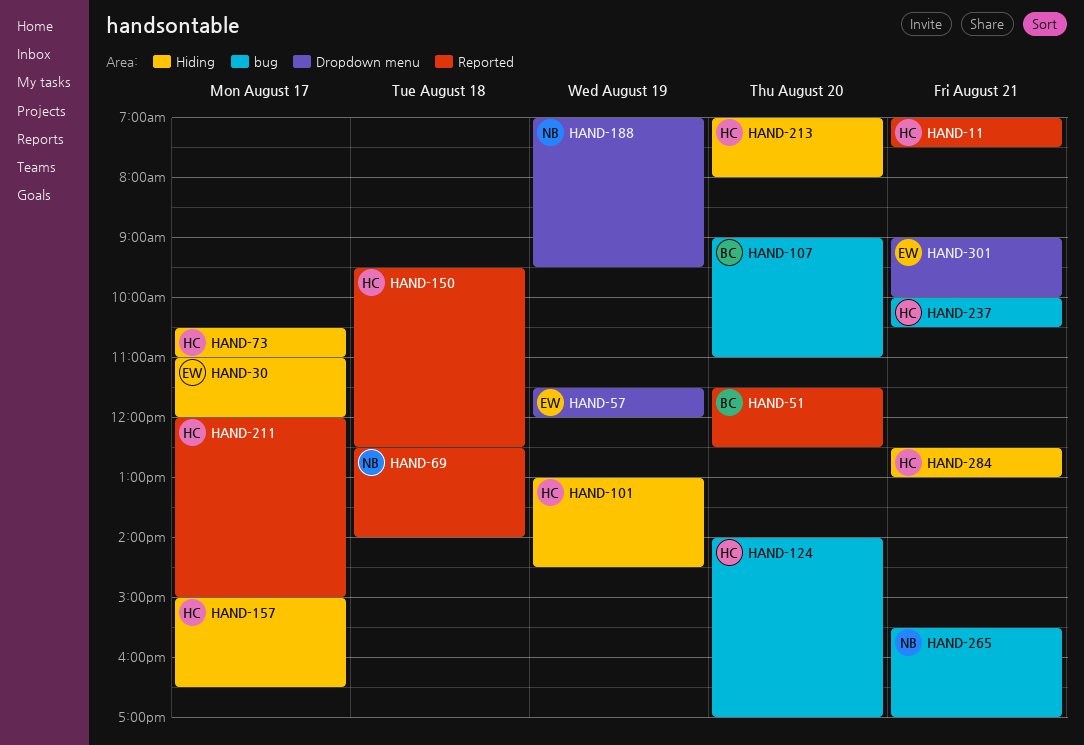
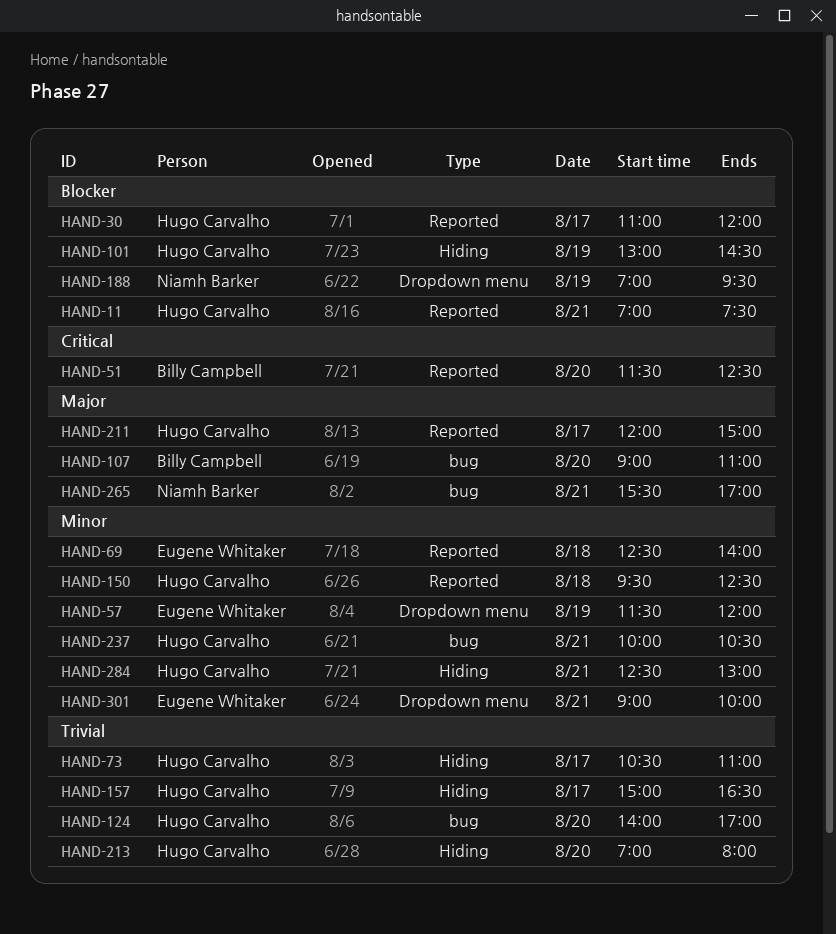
HAND-30, owner: Eugene Whitaker -> Hugo Carvalho
HAND-30, label: Hiding -> Reported
HAND-69, owner: Niamh Barker -> Eugene Whitaker

